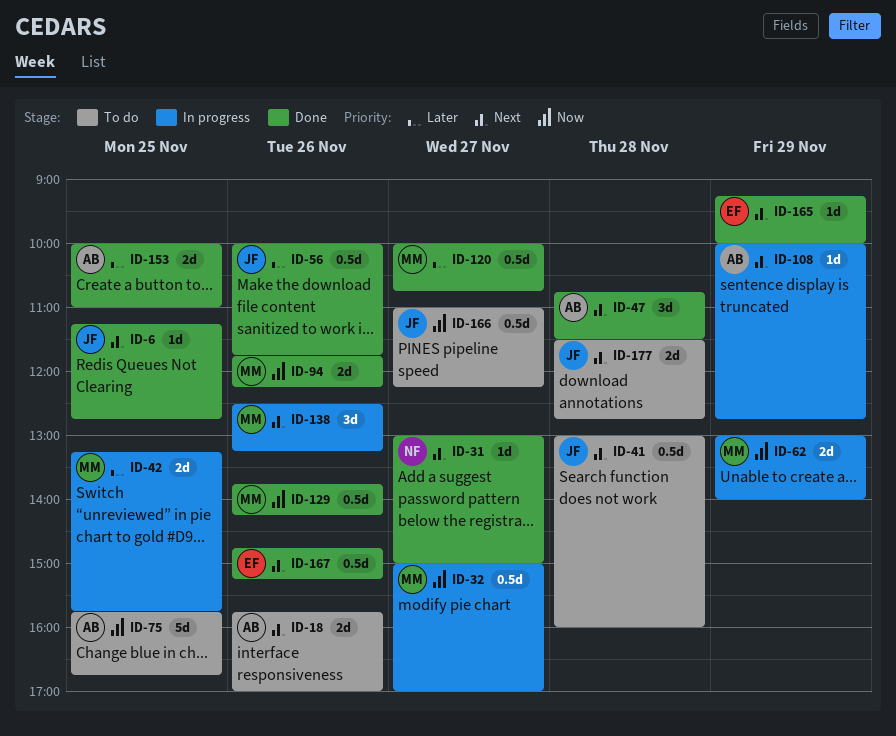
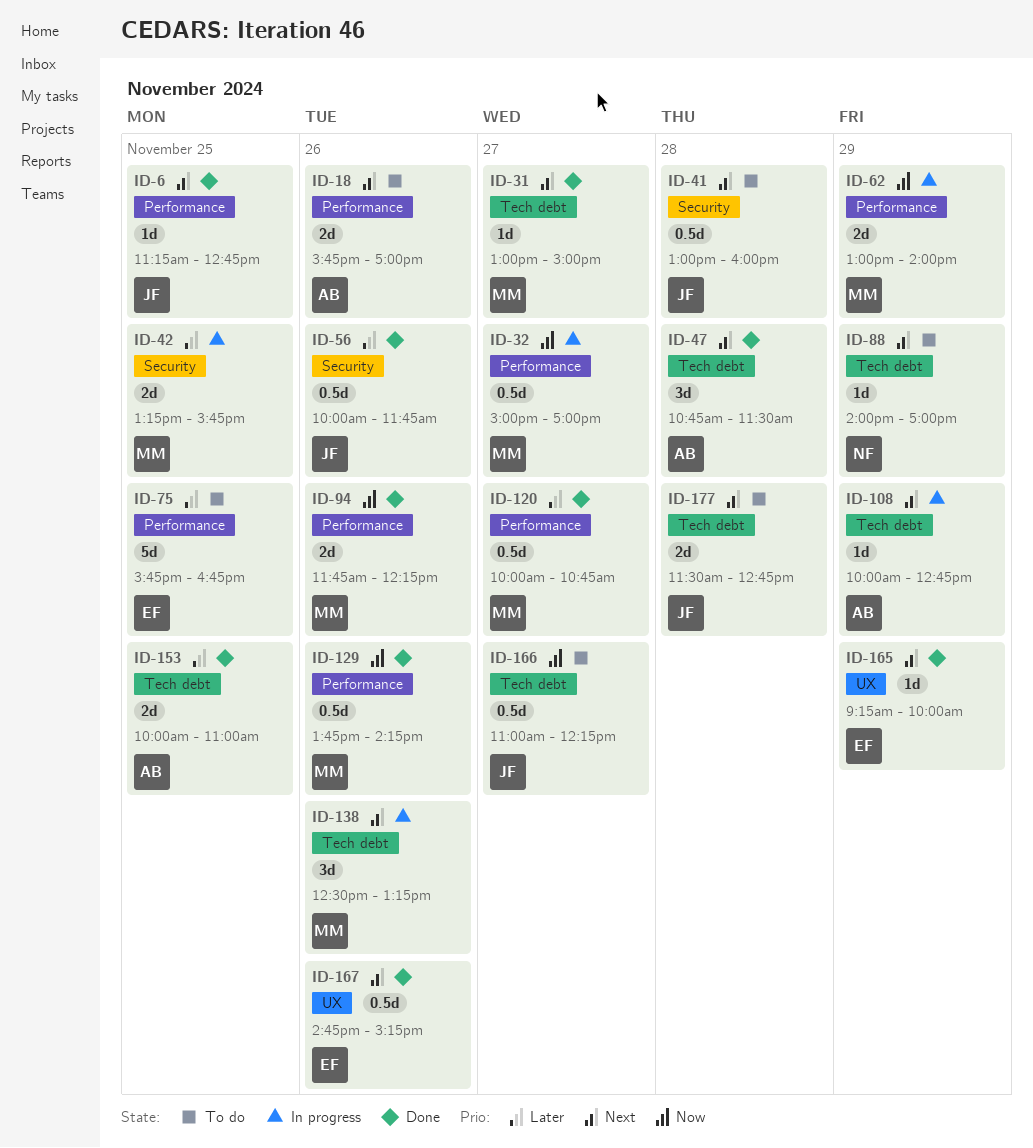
ID-31, owner: NF -> MM
ID-75, owner: AB -> EF
ID-75, priority: Now -> Later
ID-88: none -> present

